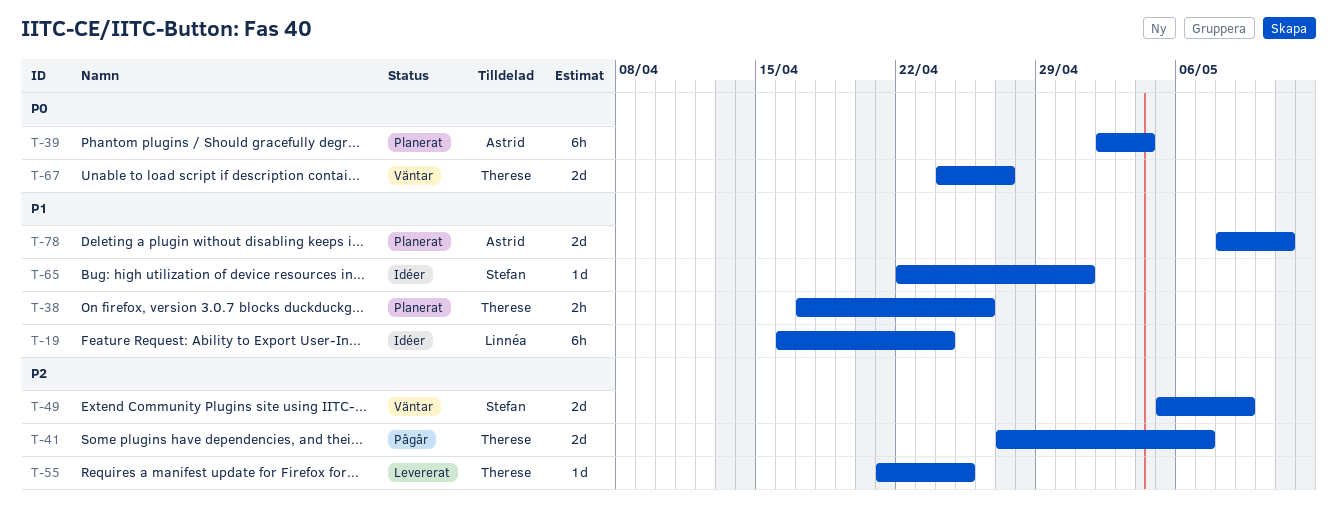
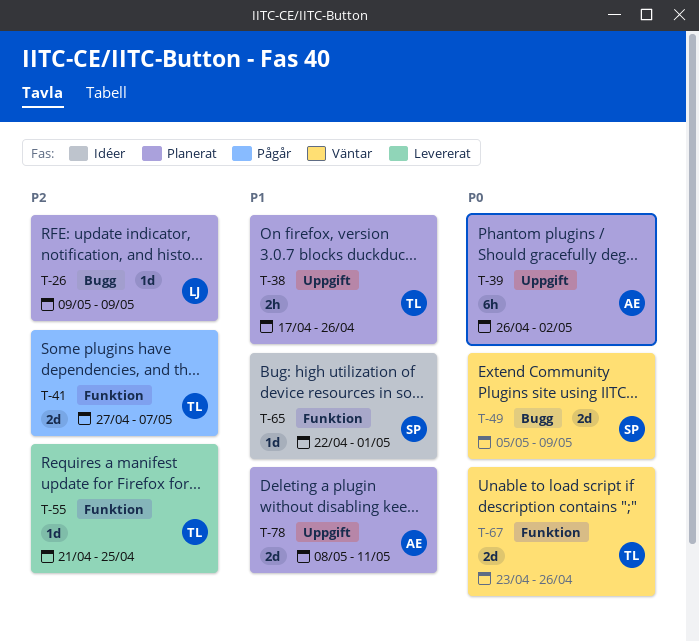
T-19: present -> none
T-26: none -> present
T-39, start: May 2 -> Apr 26
T-39, due: May 4 -> May 2
T-49, priority: P2 -> P0
T-67, start: Apr 24 -> Apr 23
T-67, due: Apr 27 -> Apr 26

